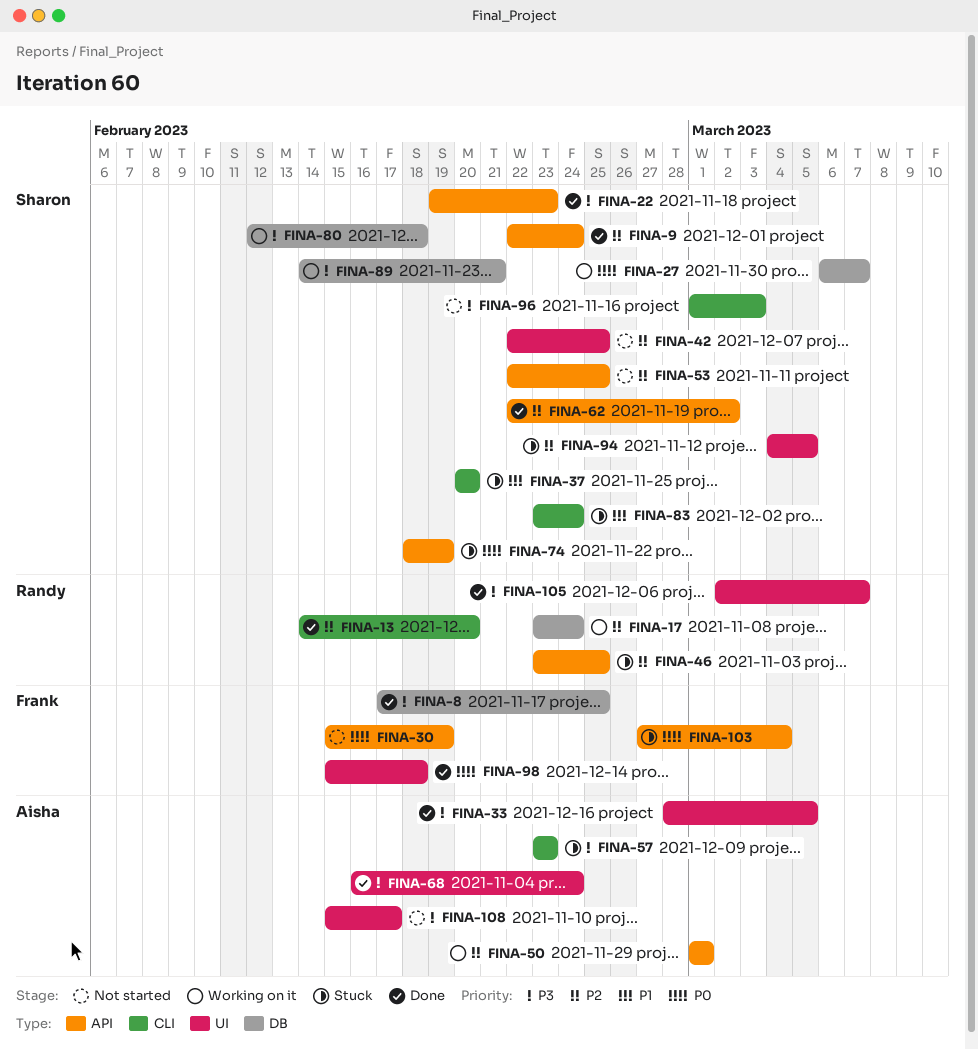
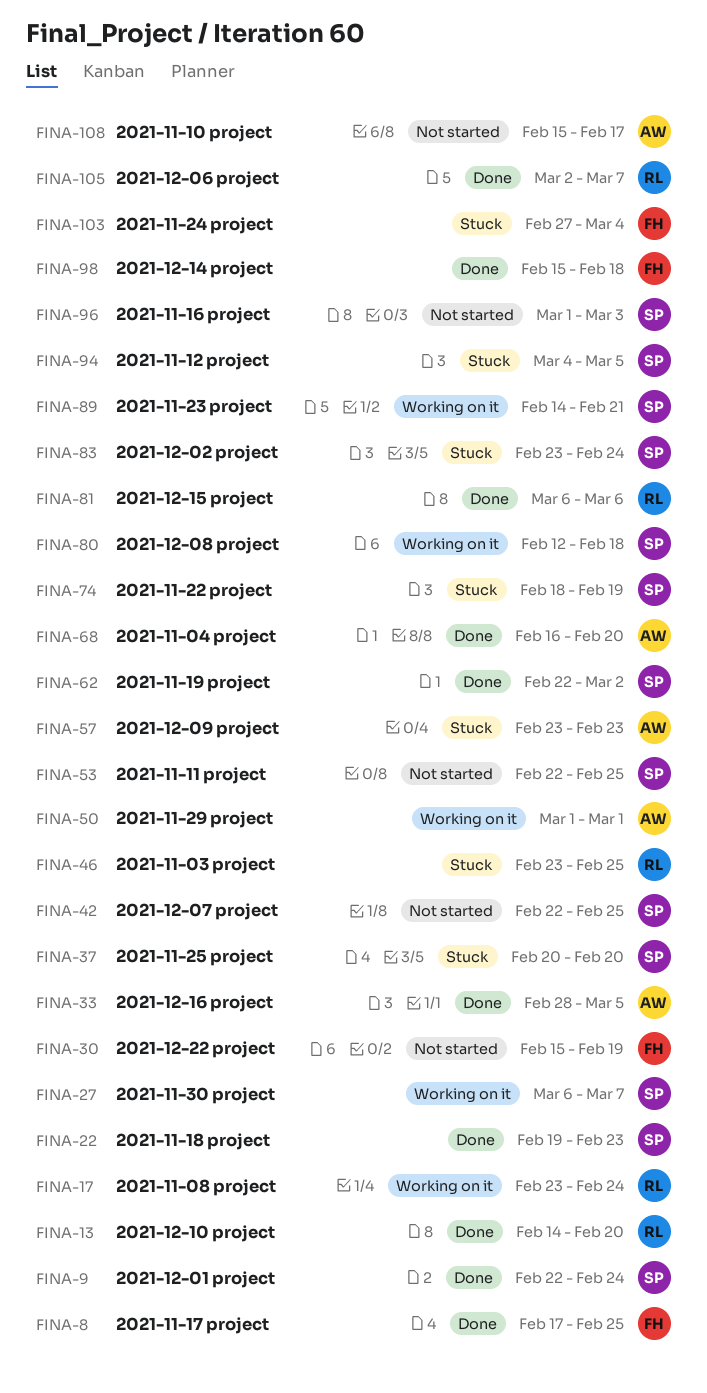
FINA-68, due: Feb 24 -> Feb 20
FINA-81: none -> present

